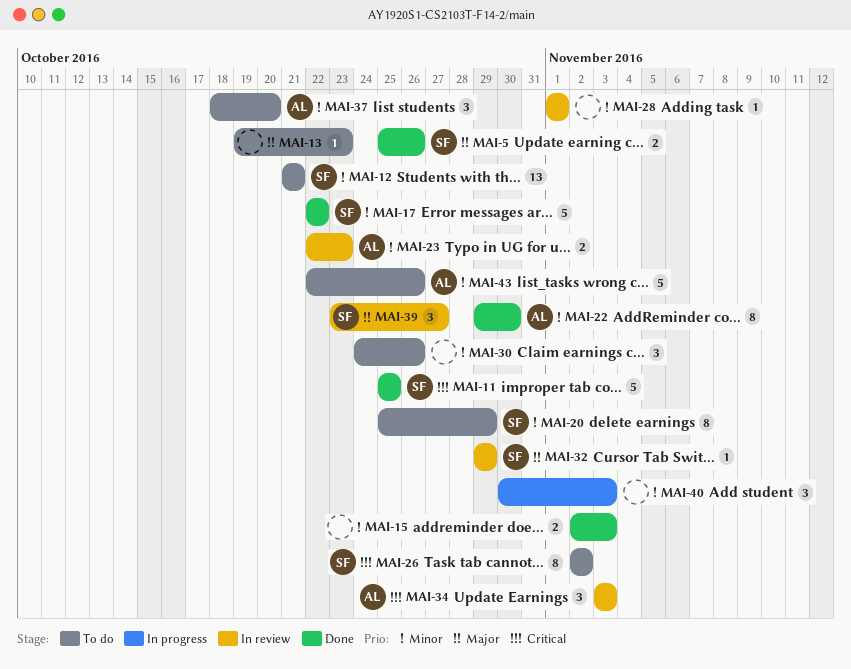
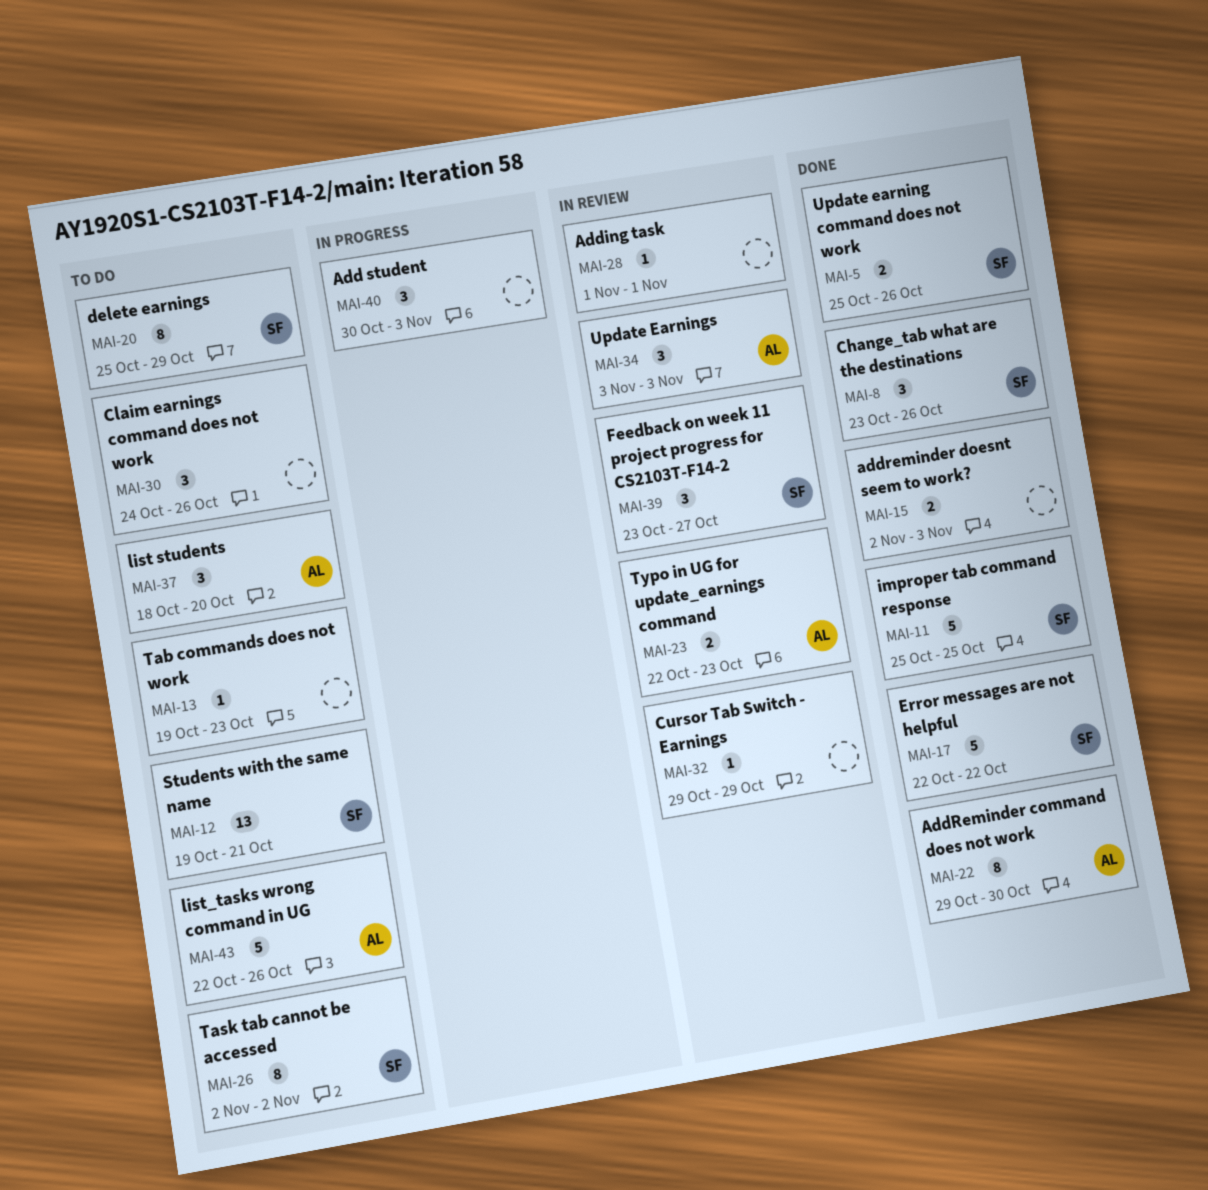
MAI-8: none -> present
MAI-12, start: Oct 21 -> Oct 19
MAI-32, owner: SF -> none

